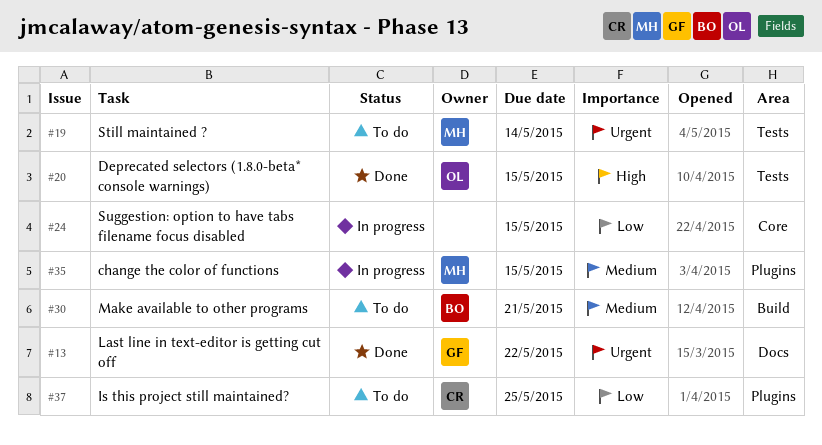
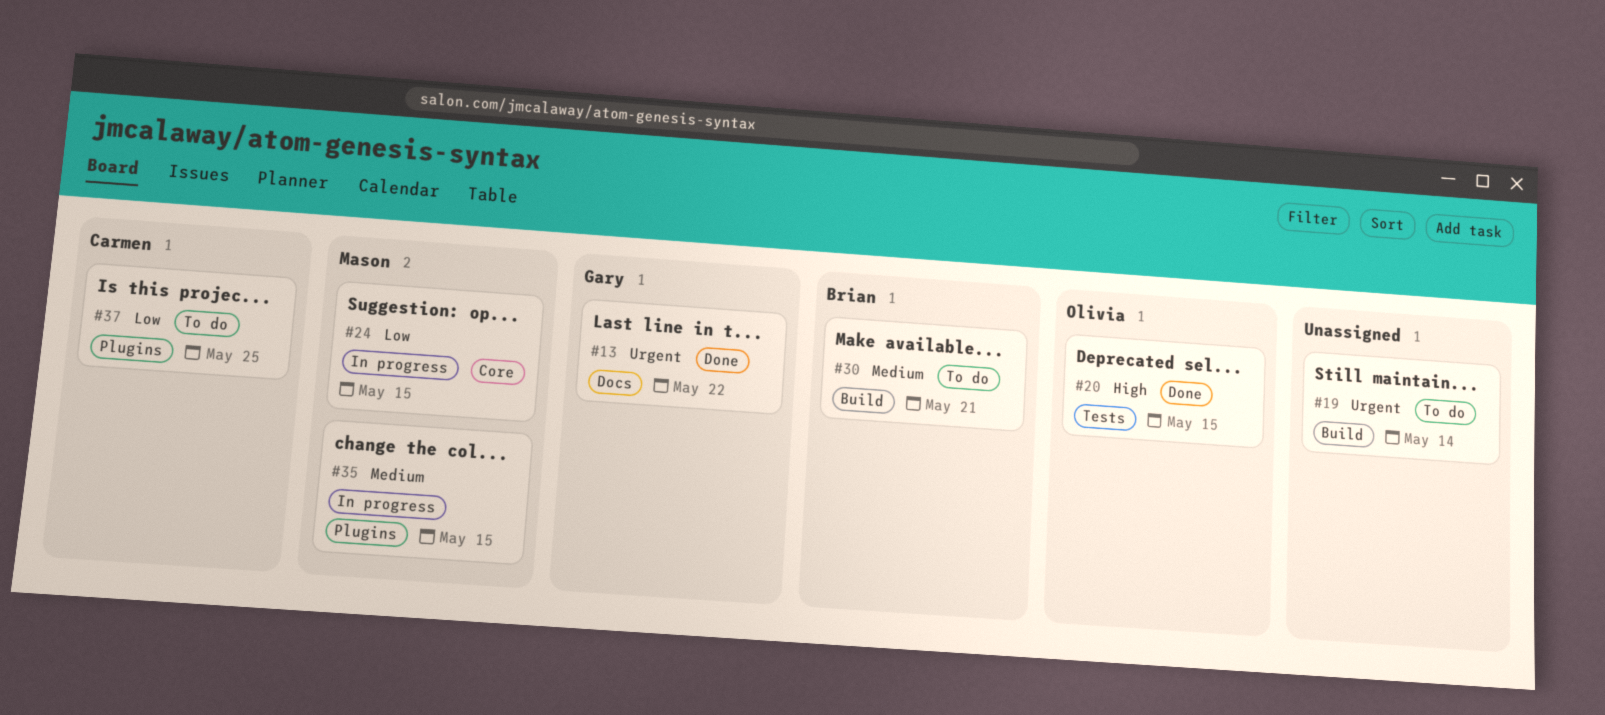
#19, owner: Mason -> none
#19, label: Tests -> Build
#24, owner: none -> Mason

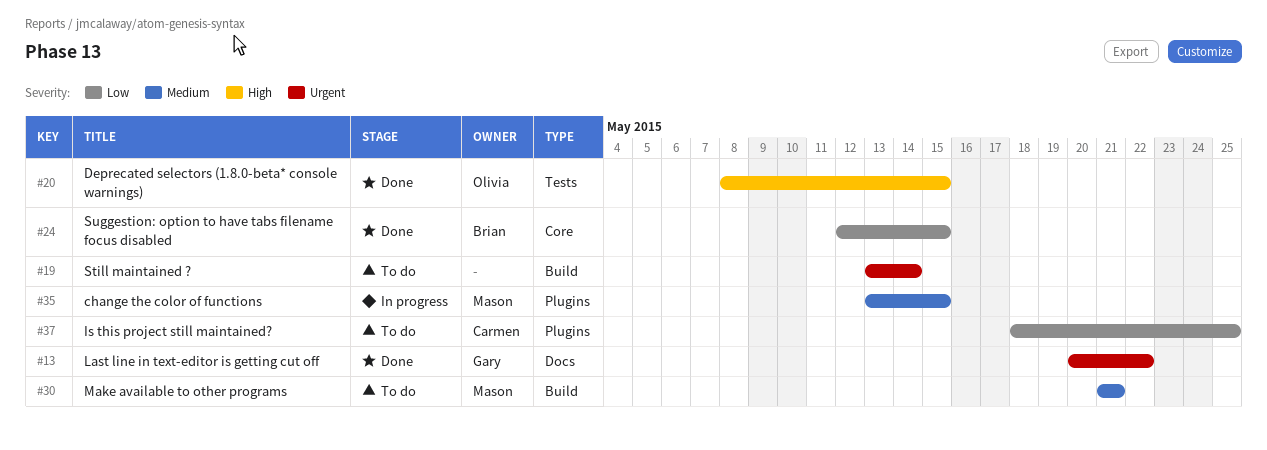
#24, status: In progress -> Done
#24, owner: Mason -> Brian
#30, owner: Brian -> Mason

